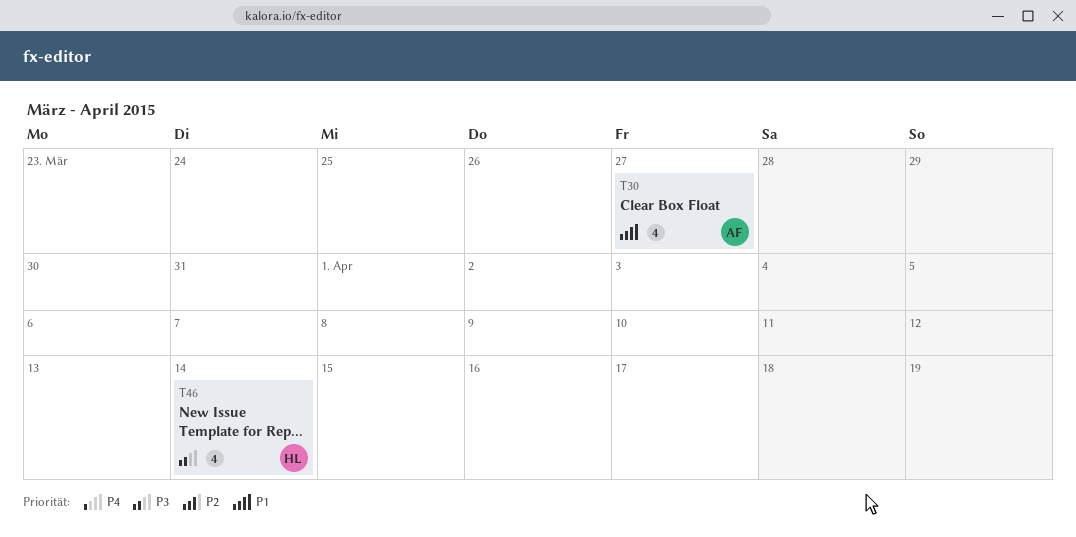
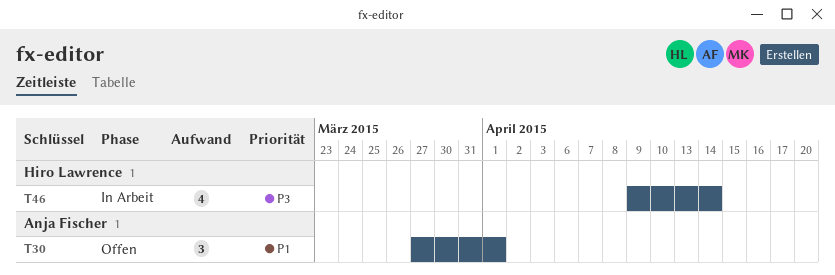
T30, estimate: 4 -> 3
T30, due: Mar 27 -> Apr 1

